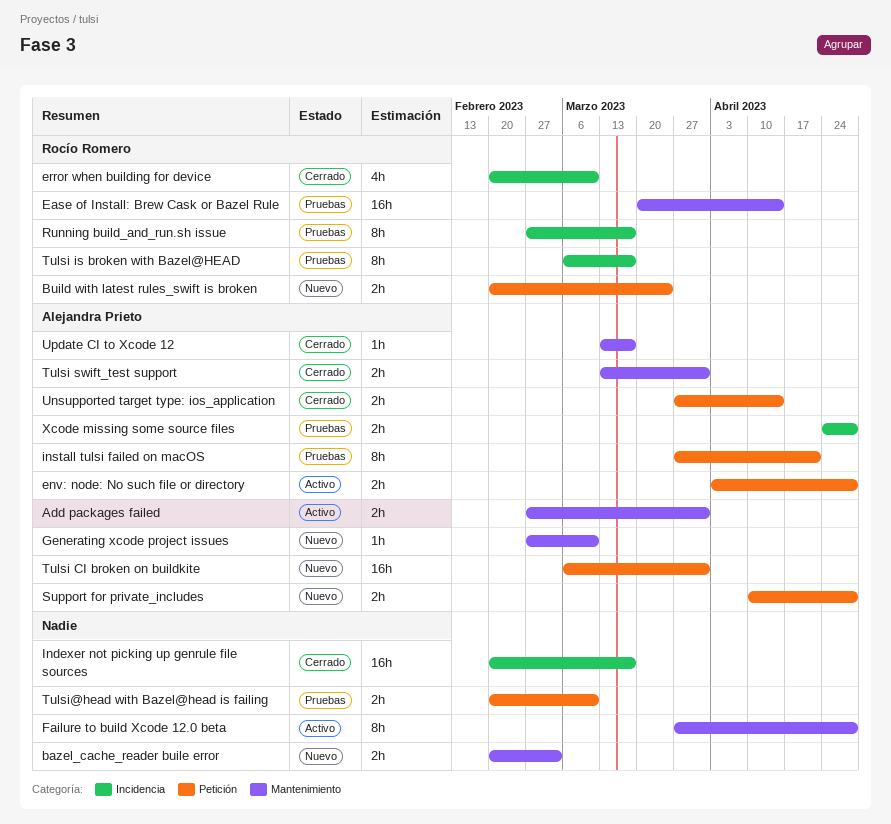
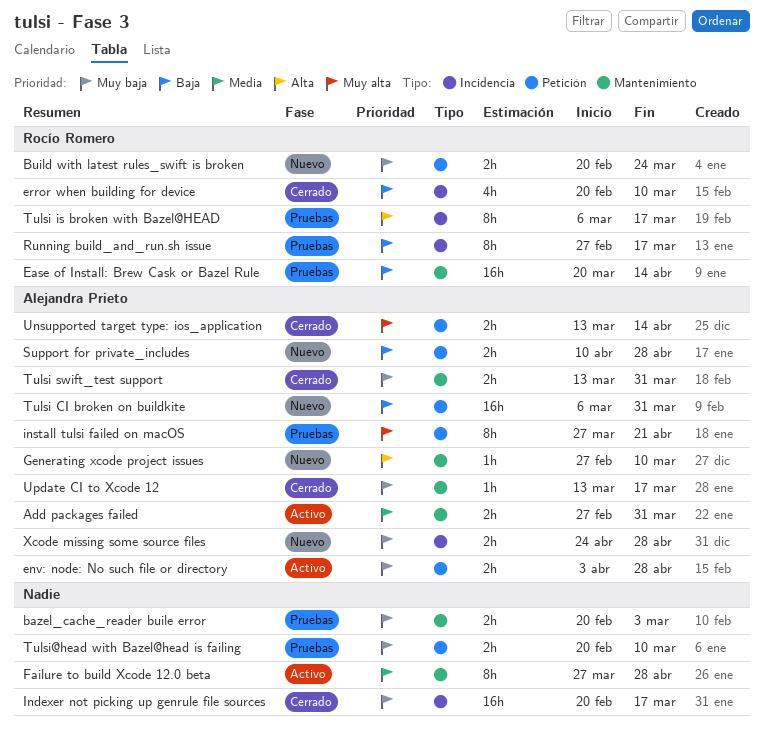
bazel_cache_reader buile error, status: Nuevo -> Pruebas
Unsupported target type: ios_application, start: Mar 27 -> Mar 13
Xcode missing some source files, status: Pruebas -> Nuevo

